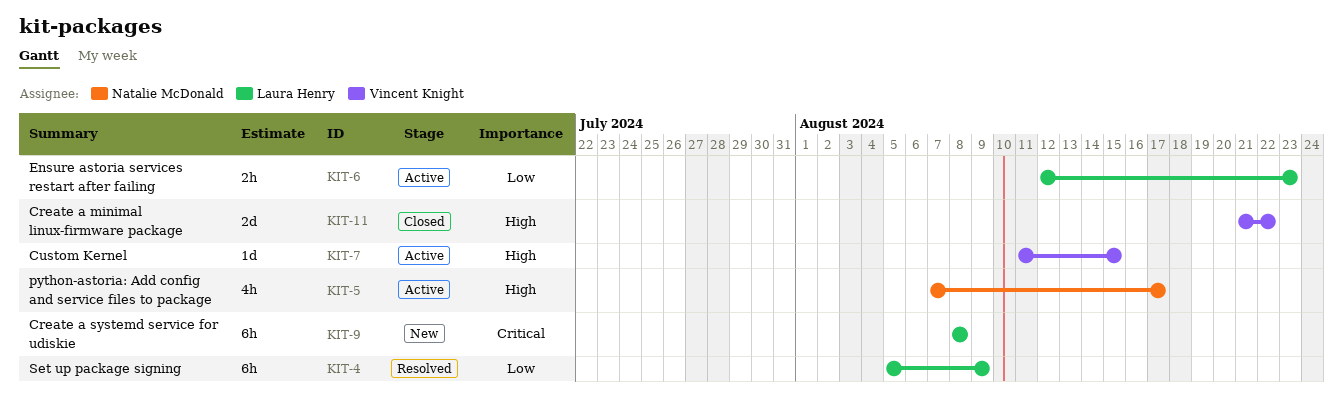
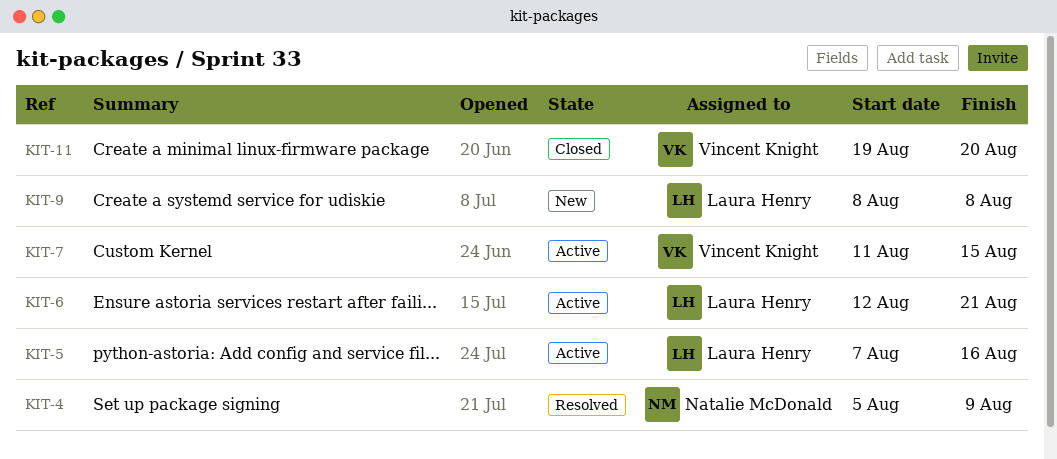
KIT-4, owner: Laura Henry -> Natalie McDonald
KIT-5, owner: Natalie McDonald -> Laura Henry
KIT-5, due: Aug 17 -> Aug 16
KIT-6, due: Aug 23 -> Aug 21
KIT-11, start: Aug 21 -> Aug 19
KIT-11, due: Aug 22 -> Aug 20

